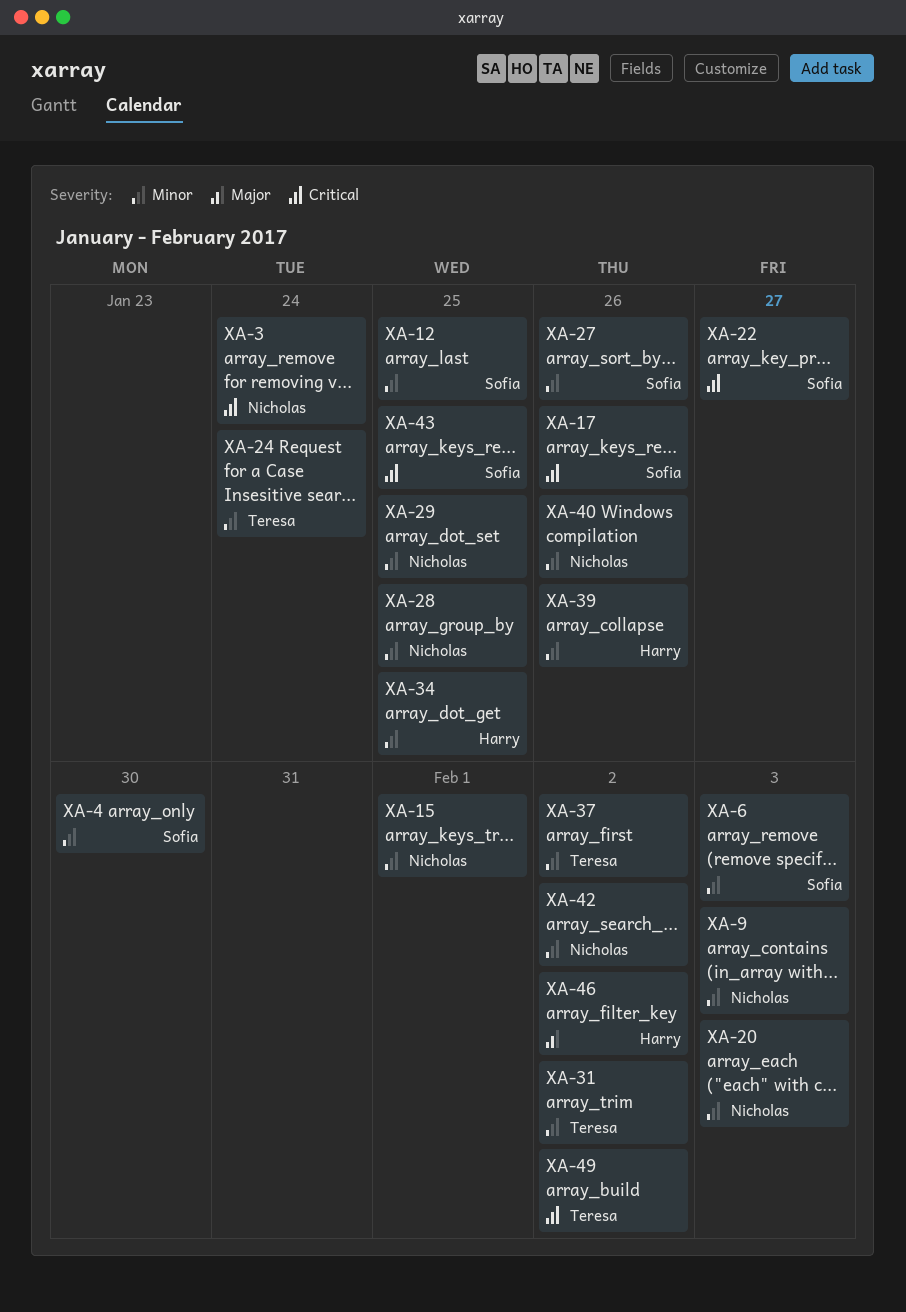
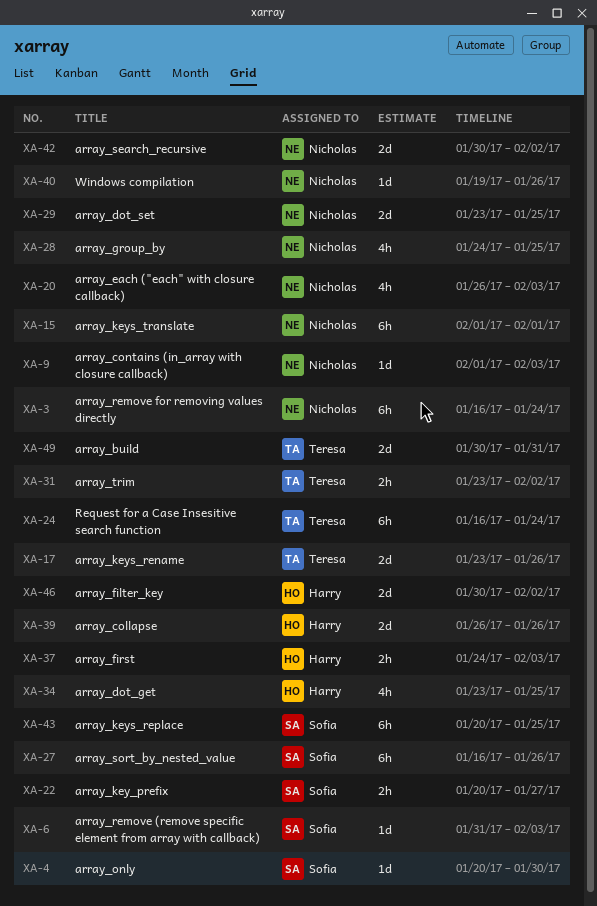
XA-12: present -> none
XA-17, owner: Sofia -> Teresa
XA-37, owner: Teresa -> Harry
XA-37, due: Feb 2 -> Feb 3
XA-49, due: Feb 2 -> Jan 31

